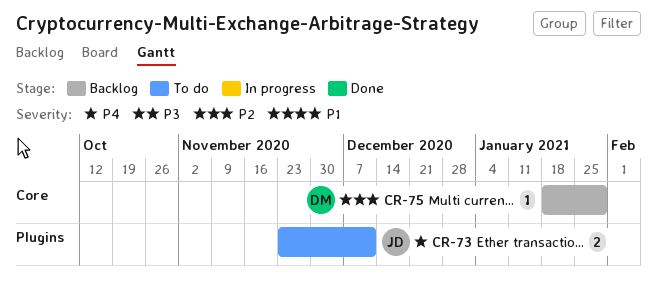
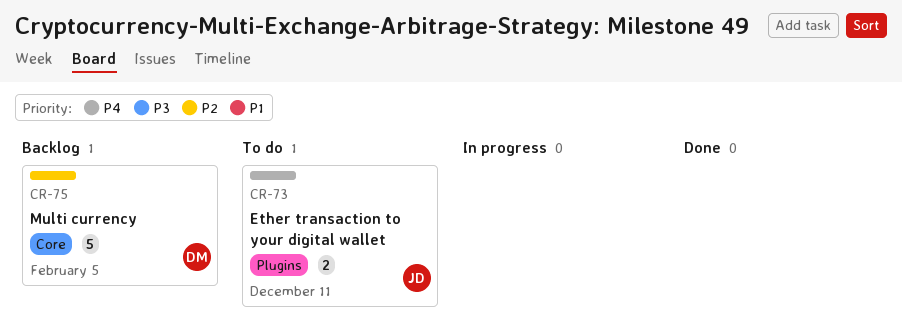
CR-75, estimate: 1 -> 5
CR-75, due: Jan 29 -> Feb 5

